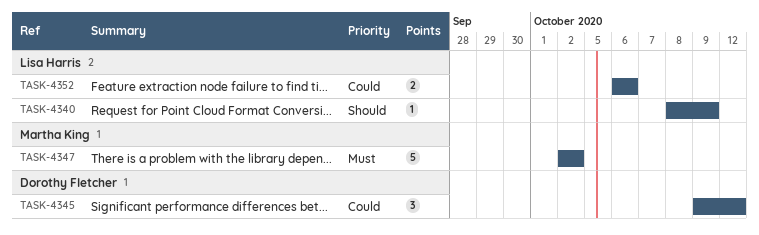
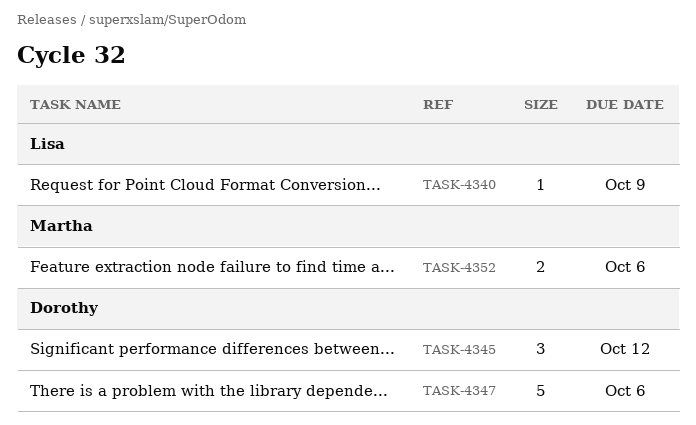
TASK-4347, owner: Martha King -> Dorothy Fletcher
TASK-4347, due: Oct 2 -> Oct 6
TASK-4352, owner: Lisa Harris -> Martha King

